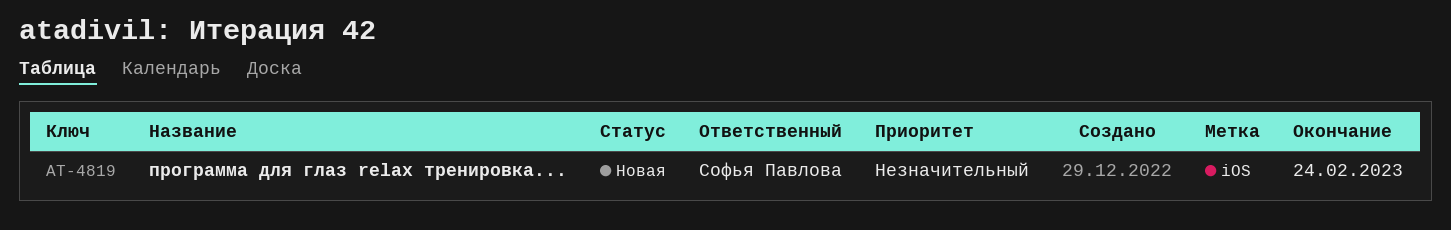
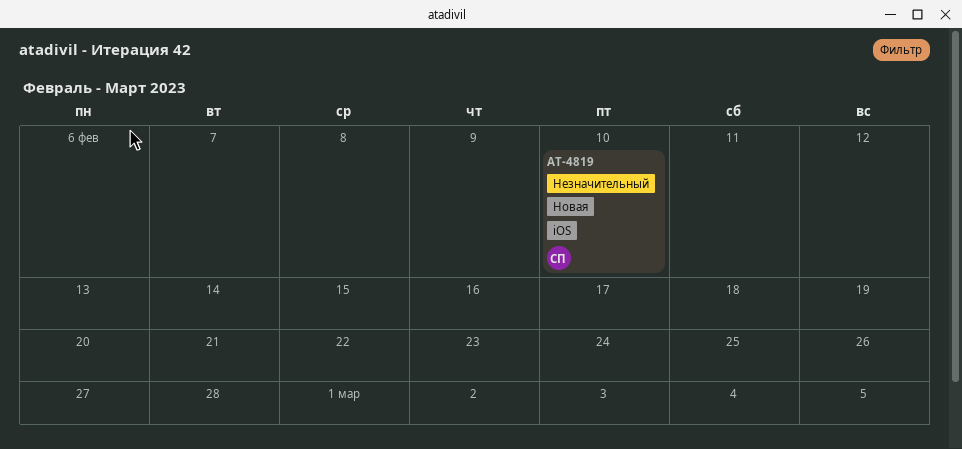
AT-4819, due: Feb 24 -> Feb 10

